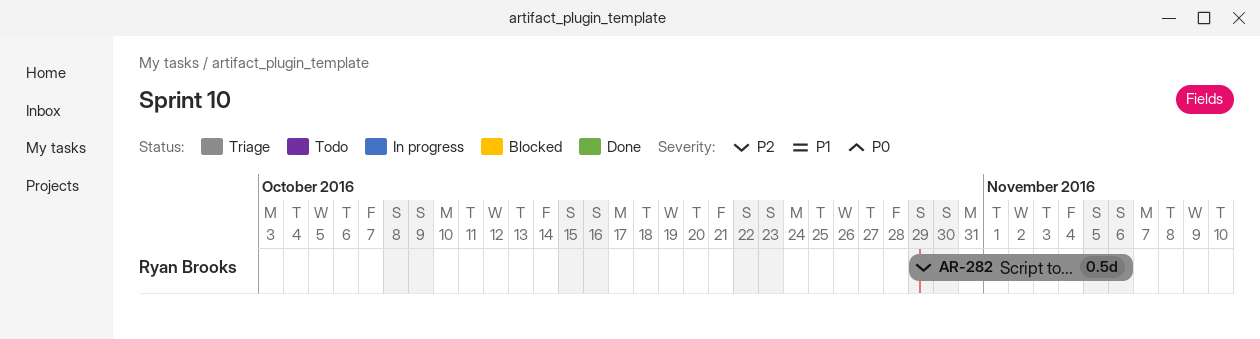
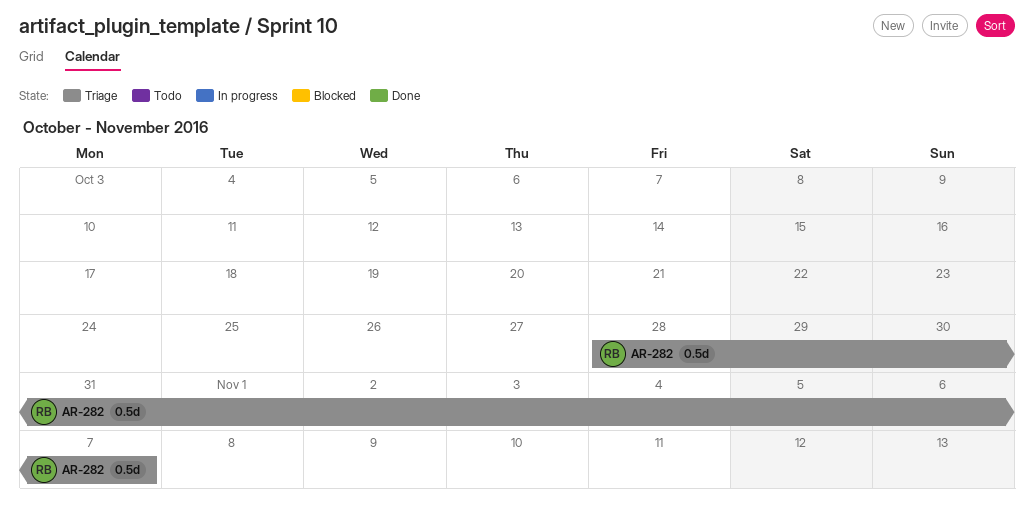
AR-282, start: Oct 29 -> Oct 28
AR-282, due: Nov 6 -> Nov 7

